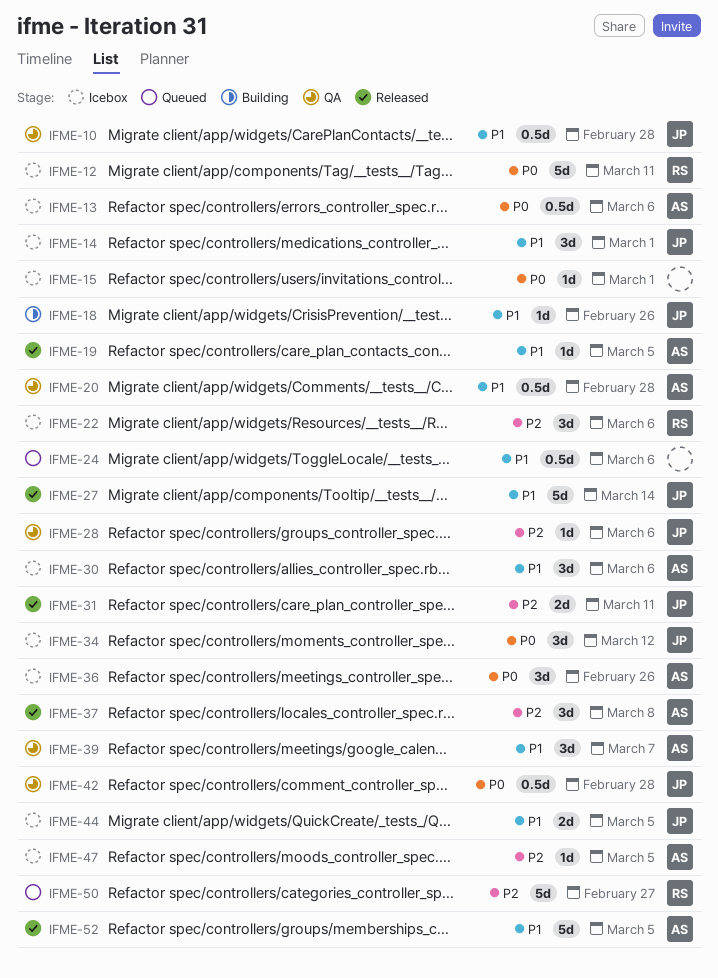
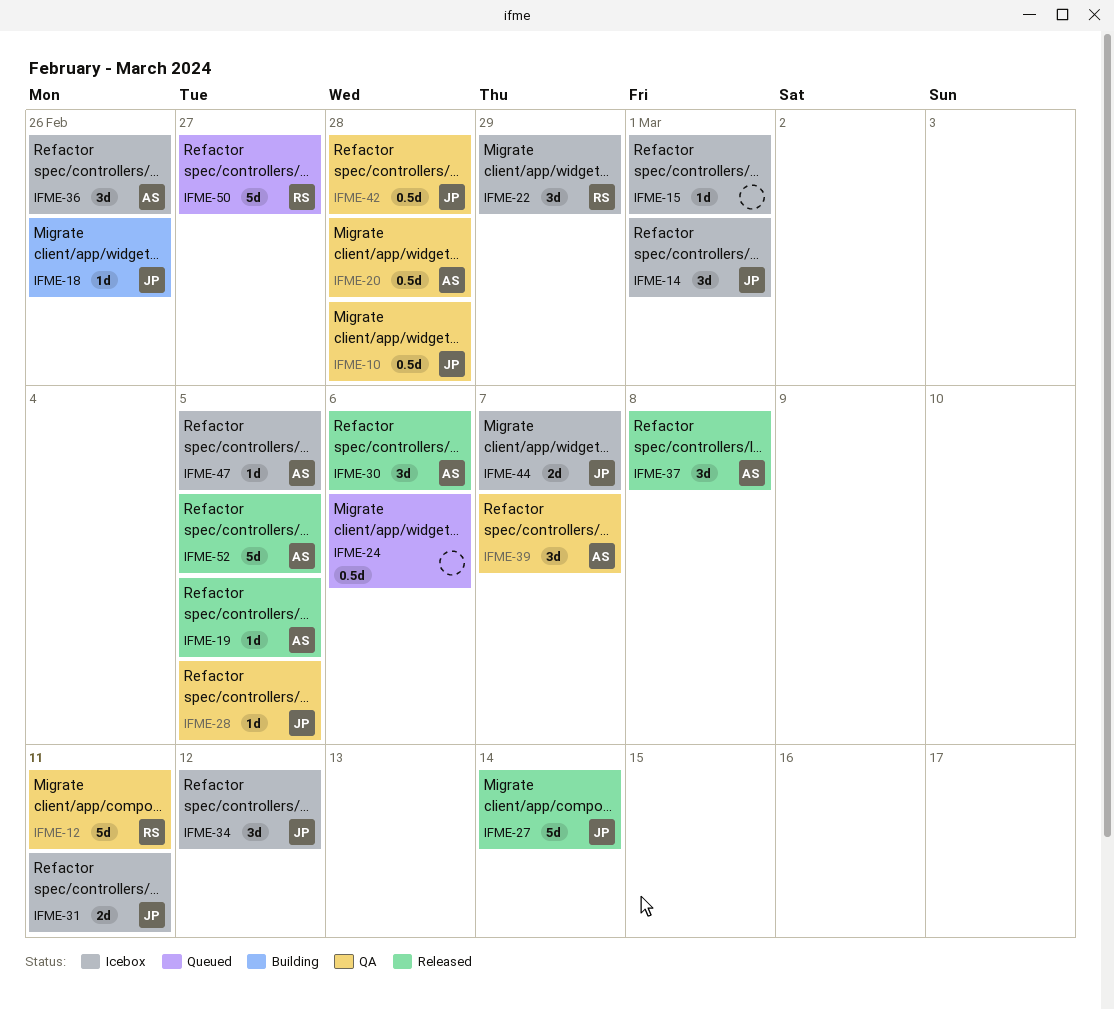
IFME-12, status: Icebox -> QA
IFME-13: present -> none
IFME-22, due: Mar 6 -> Feb 29
IFME-28, due: Mar 6 -> Mar 5
IFME-30, status: Icebox -> Released
IFME-31, status: Released -> Icebox
IFME-44, due: Mar 5 -> Mar 7

